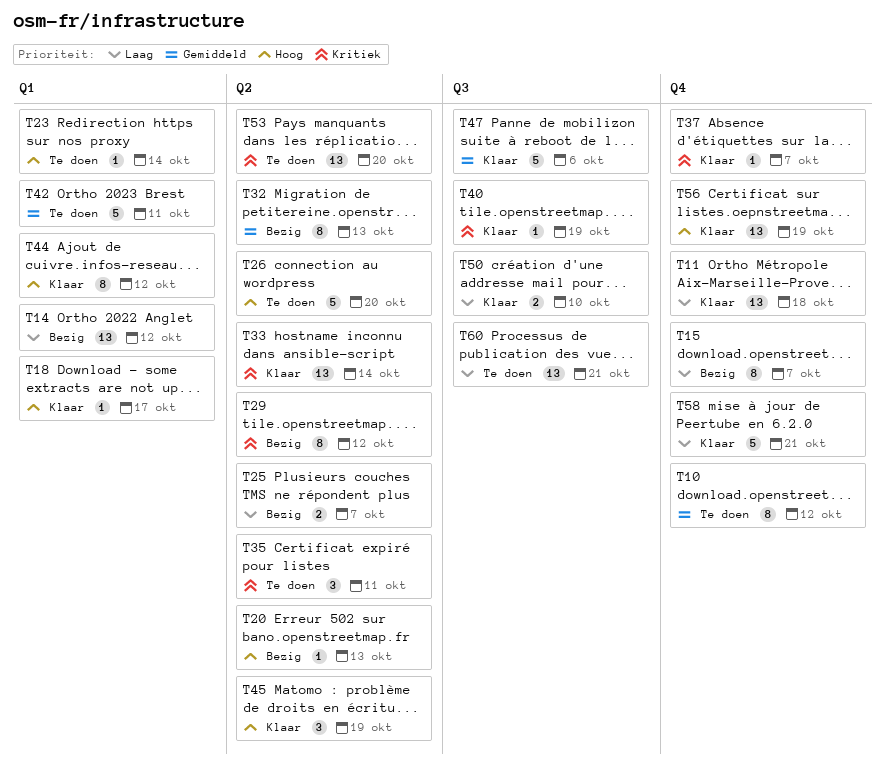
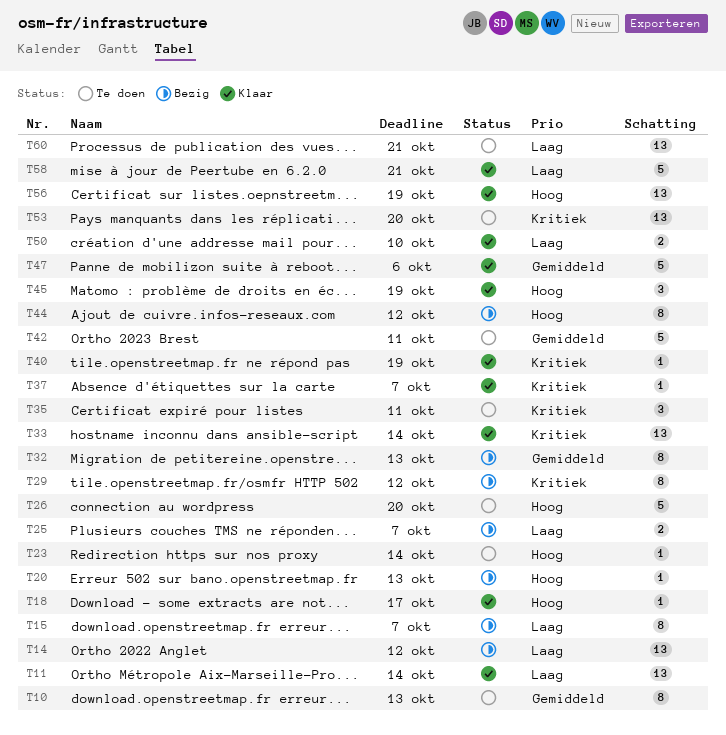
T10, due: Oct 12 -> Oct 13
T11, due: Oct 18 -> Oct 14
T44, status: Klaar -> Bezig

